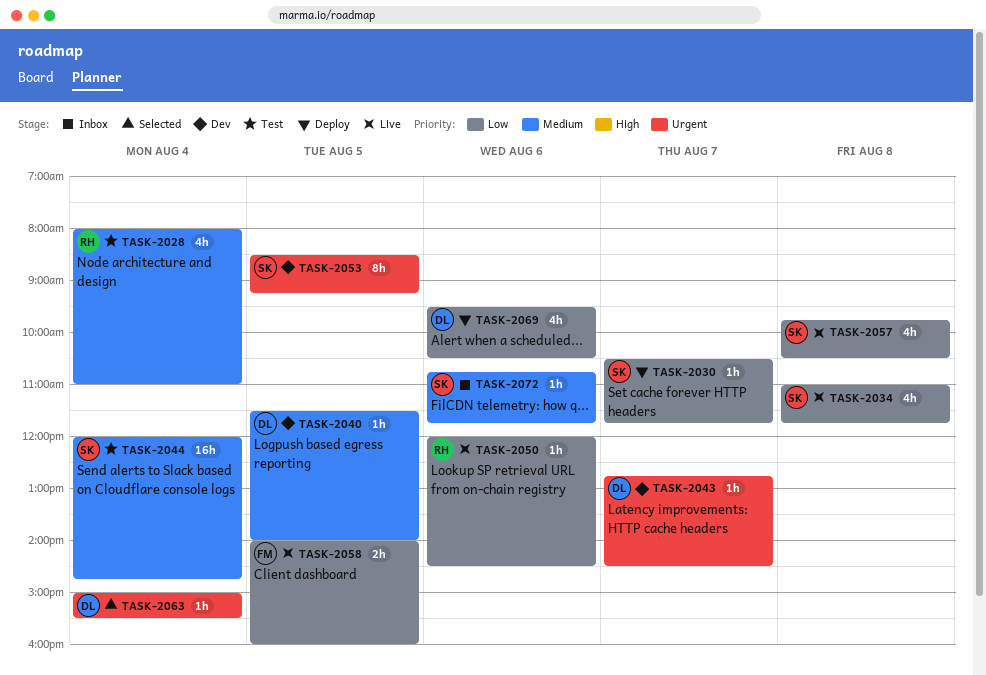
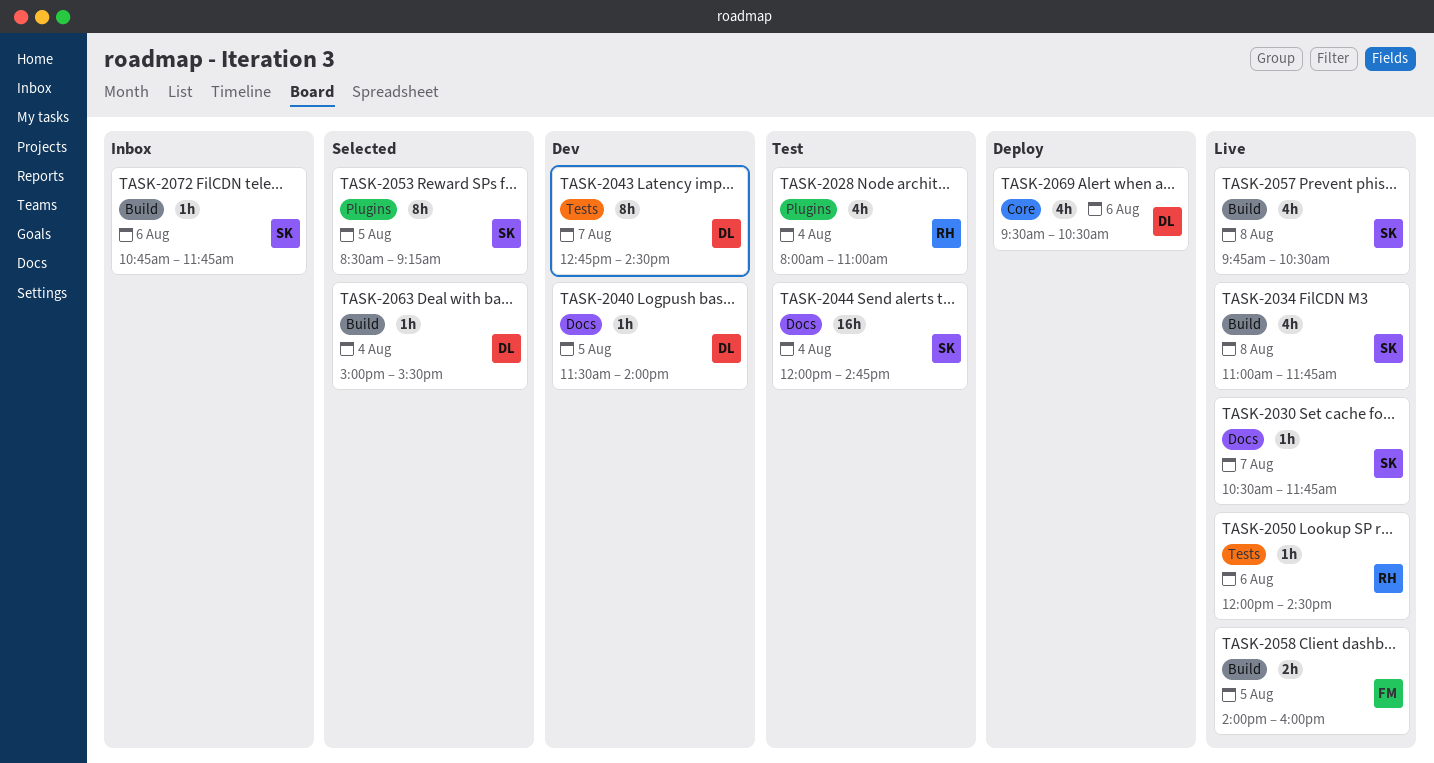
TASK-2030, status: Deploy -> Live
TASK-2043, estimate: 1h -> 8h
TASK-2053, status: Dev -> Selected

